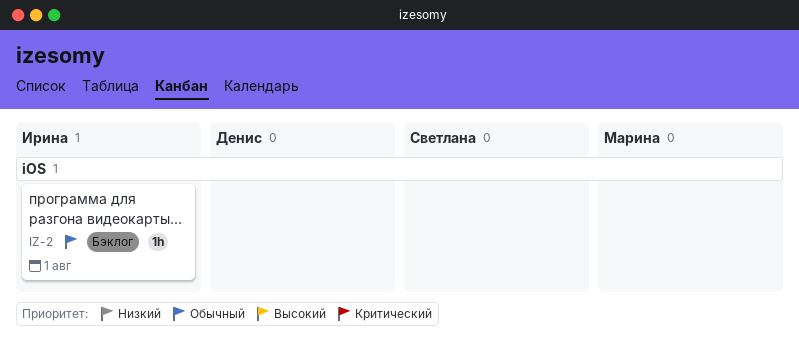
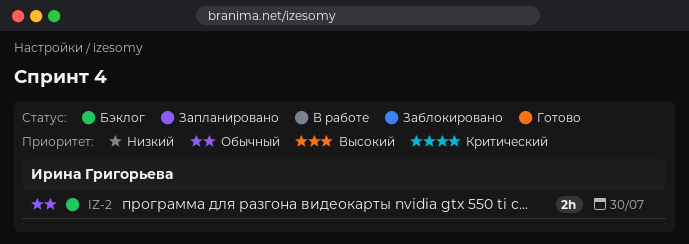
IZ-2, estimate: 1h -> 2h
IZ-2, due: Aug 1 -> Jul 30

